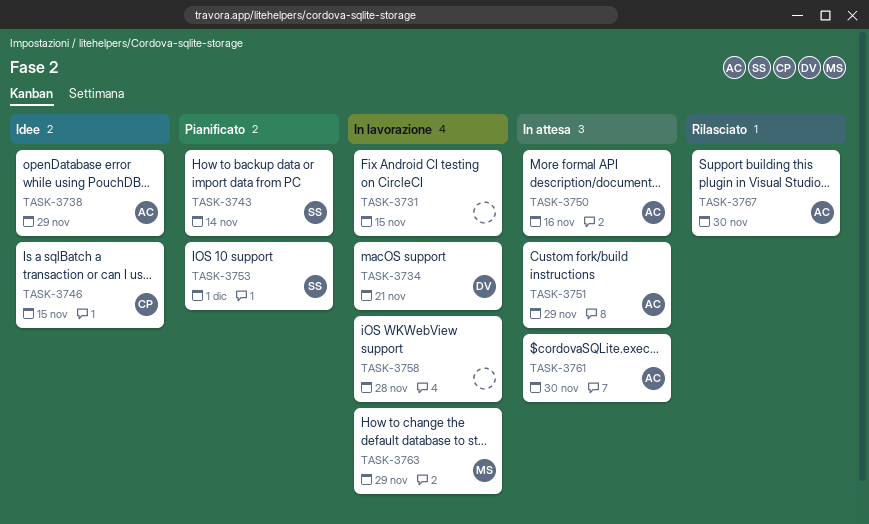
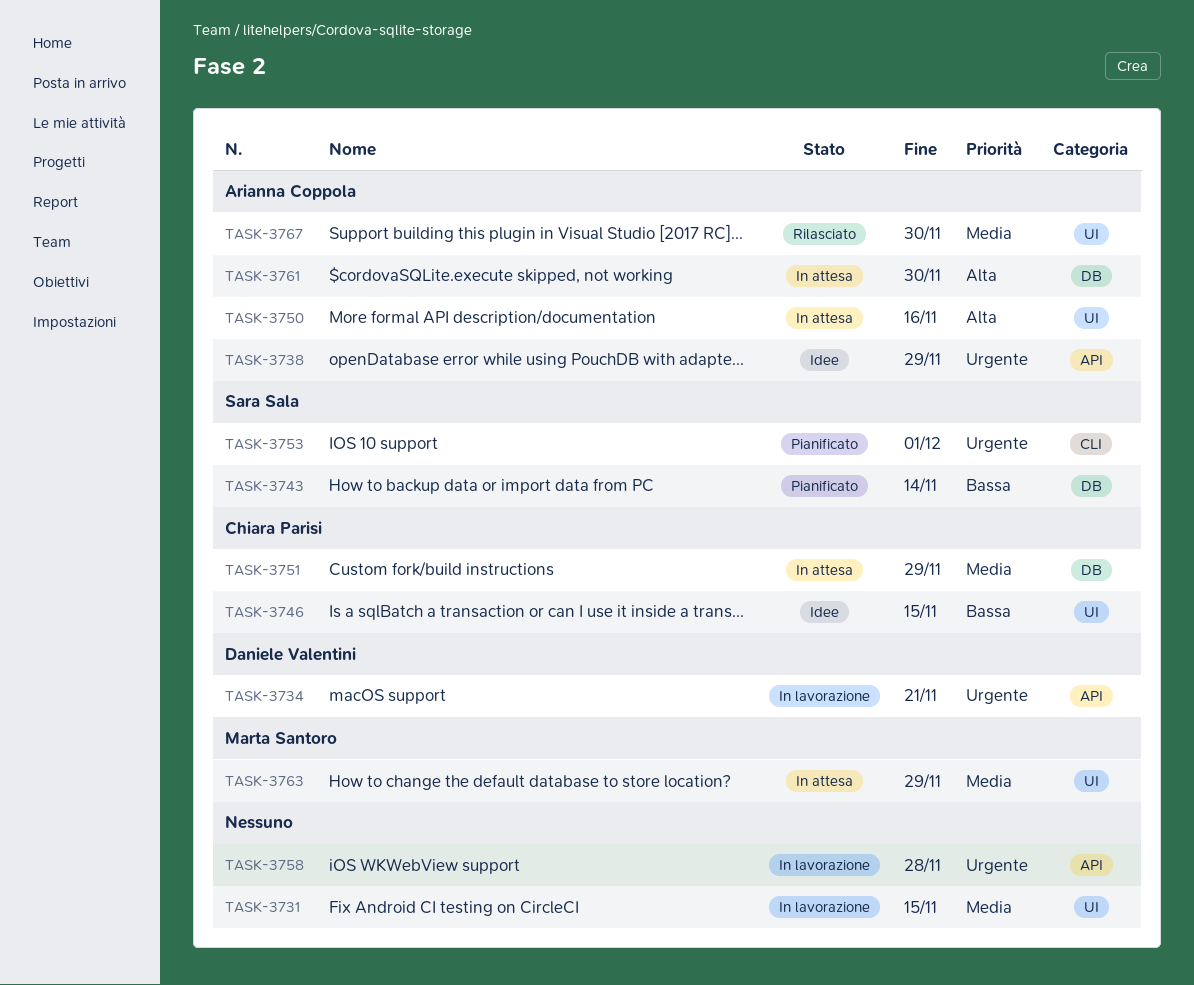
TASK-3751, owner: Arianna Coppola -> Chiara Parisi
TASK-3763, status: In lavorazione -> In attesa

